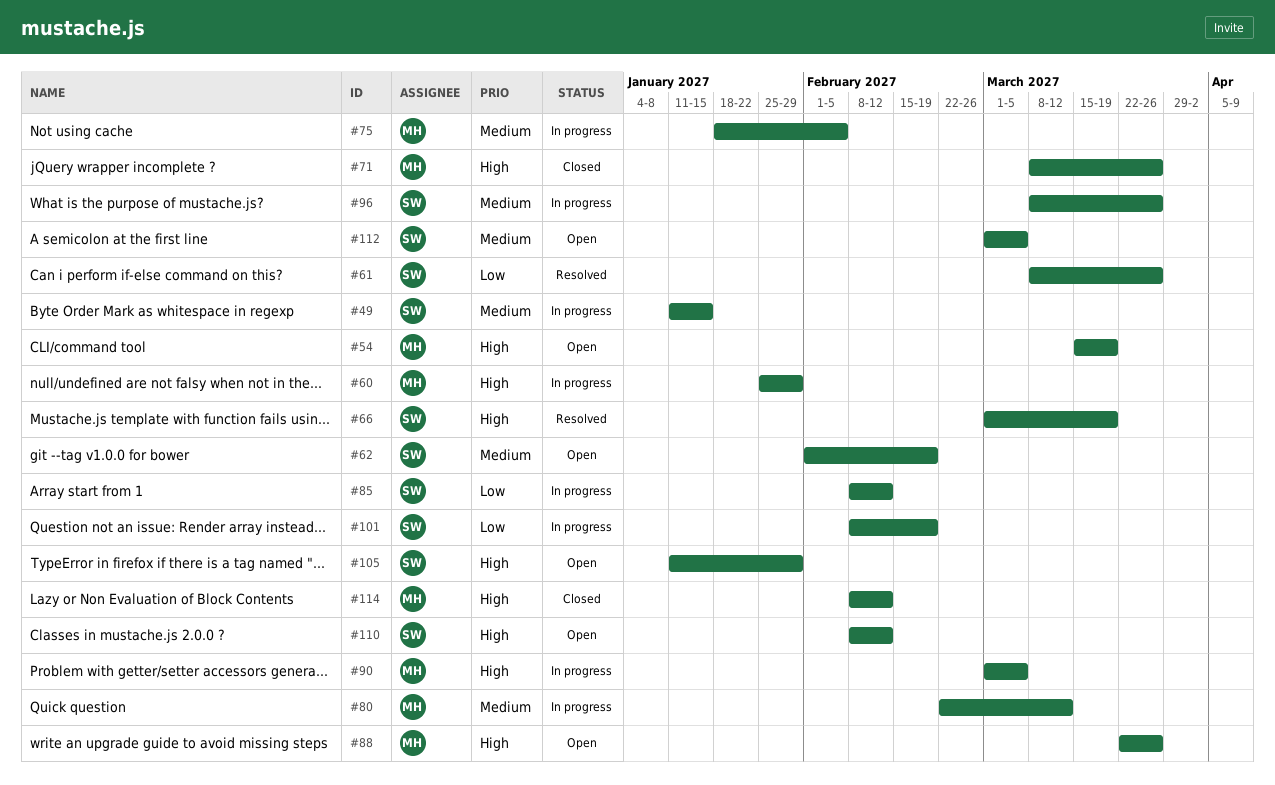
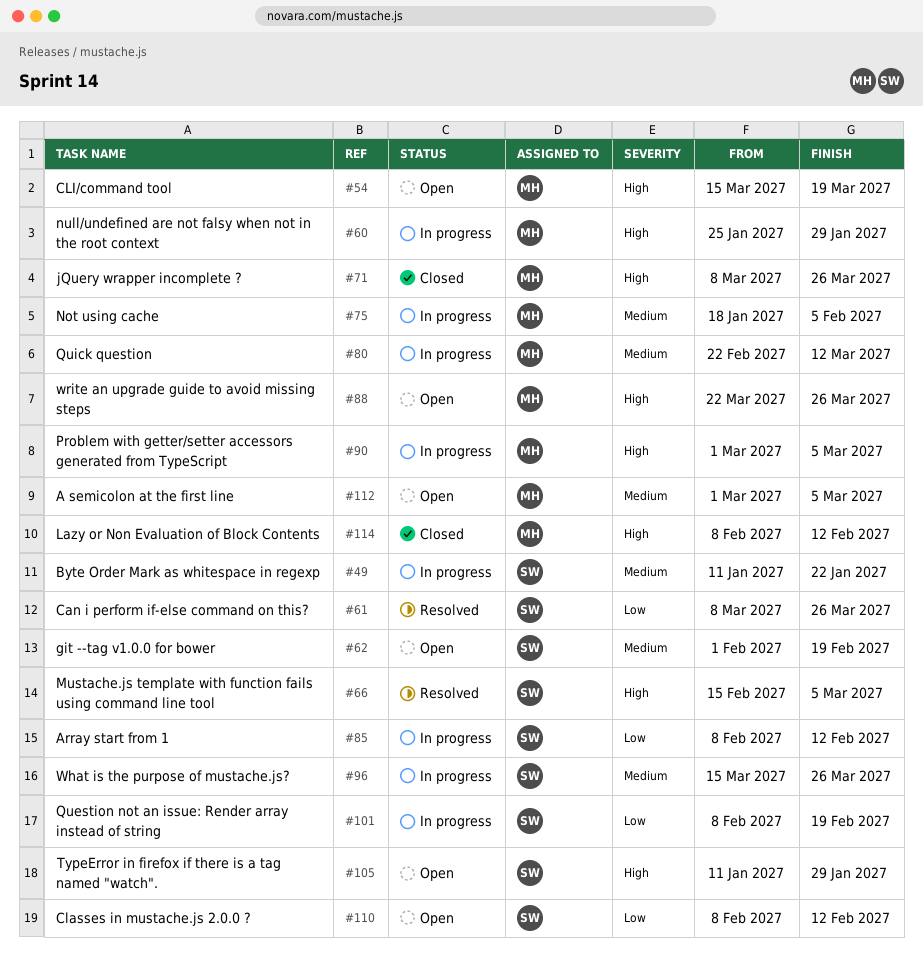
#49, due: Jan 15 -> Jan 22
#66, start: Mar 1 -> Feb 15
#66, due: Mar 19 -> Mar 5
#96, start: Mar 8 -> Mar 15
#110, priority: High -> Low
#112, owner: SW -> MH

